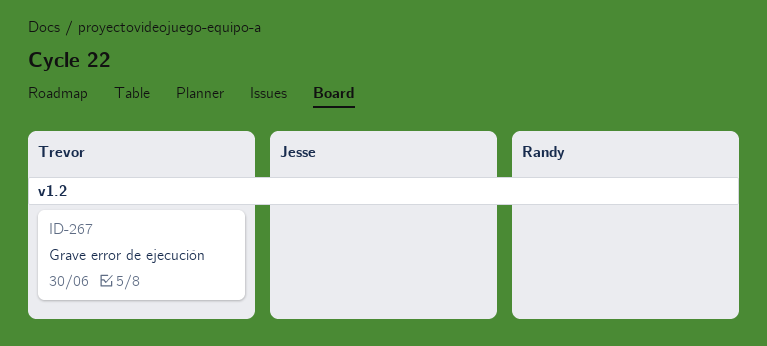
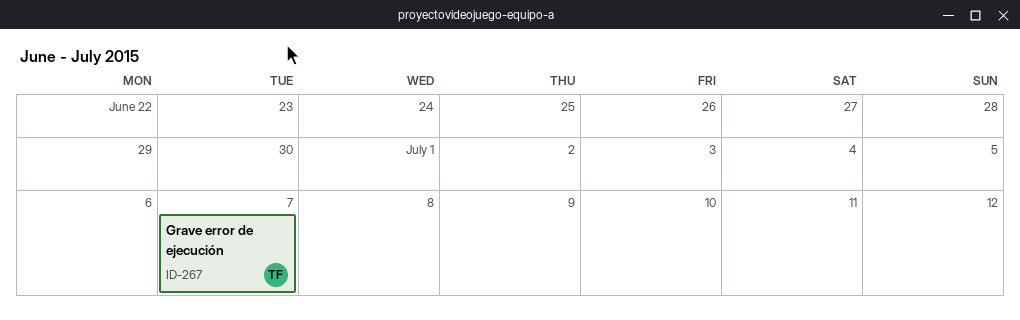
ID-267, due: Jun 30 -> Jul 7

